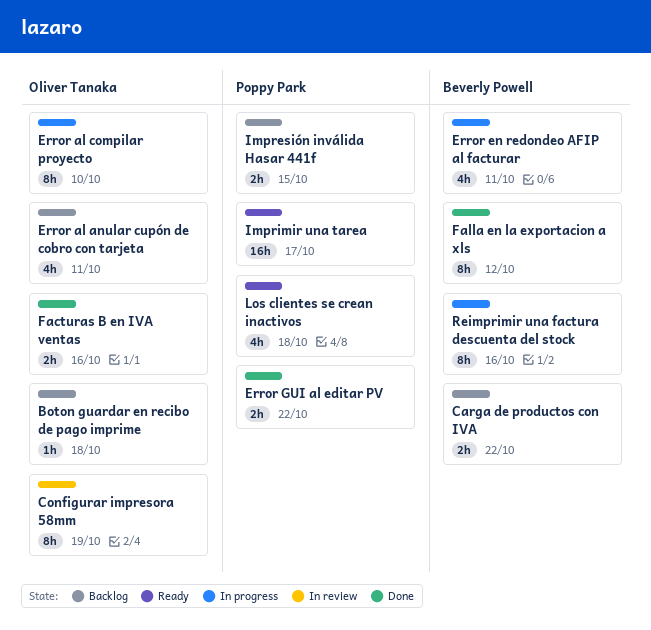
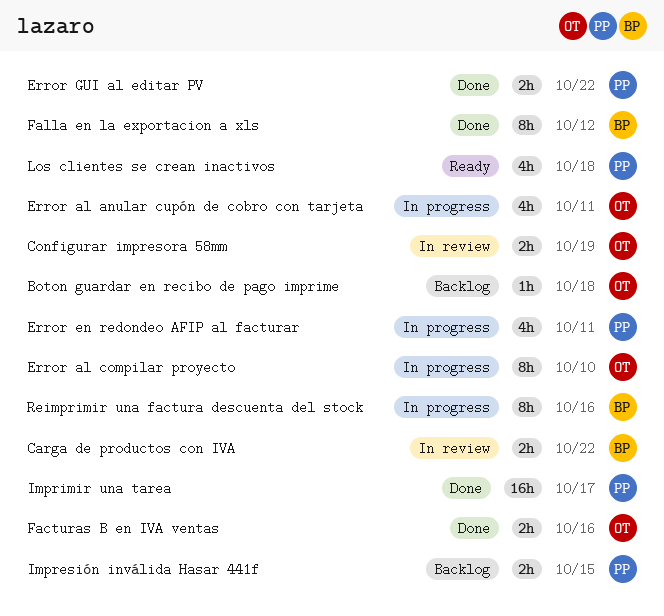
Carga de productos con IVA, status: Backlog -> In review
Configurar impresora 58mm, estimate: 8h -> 2h
Error al anular cupón de cobro con tarjeta, status: Backlog -> In progress
Error en redondeo AFIP al facturar, owner: Beverly Powell -> Poppy Park
Imprimir una tarea, status: Ready -> Done

